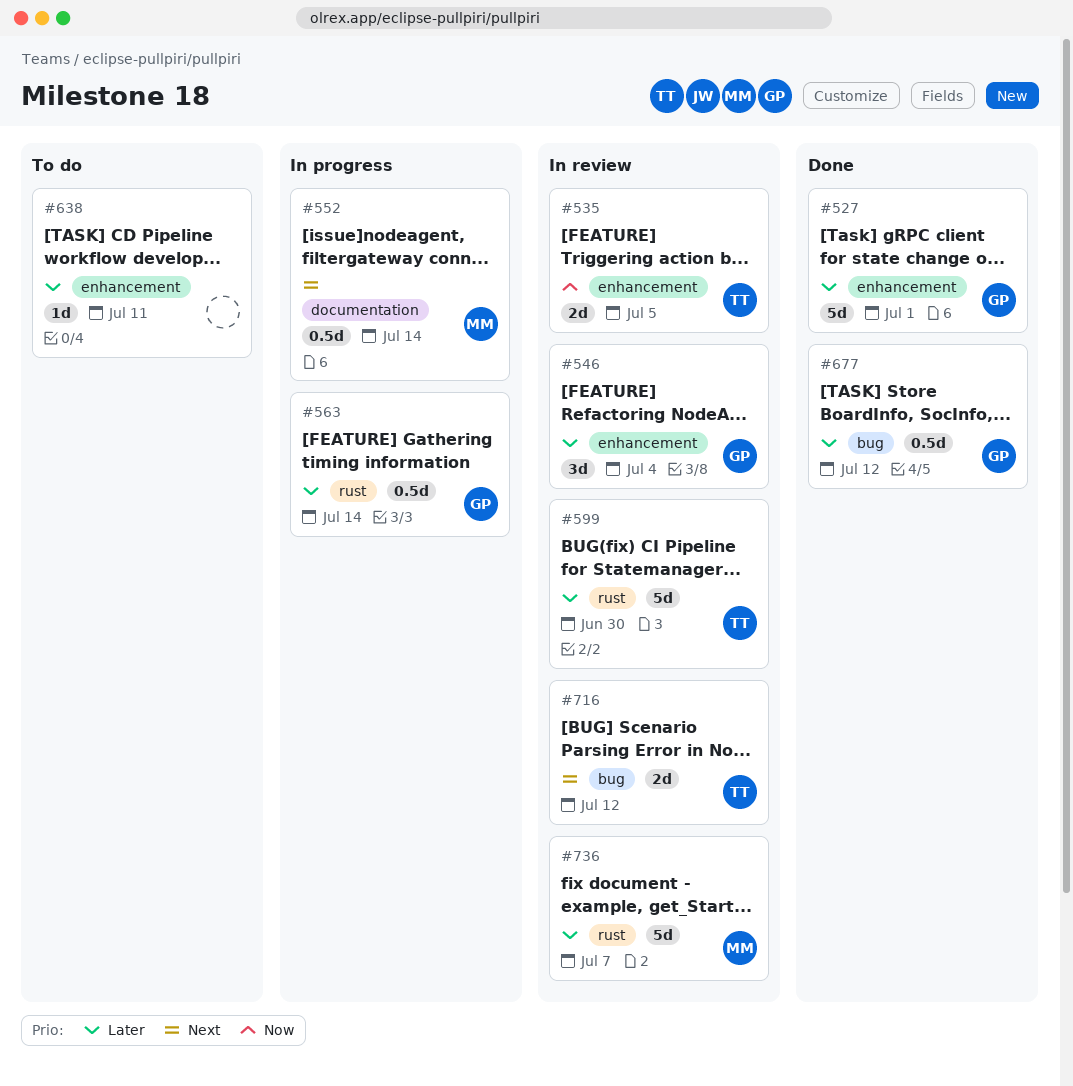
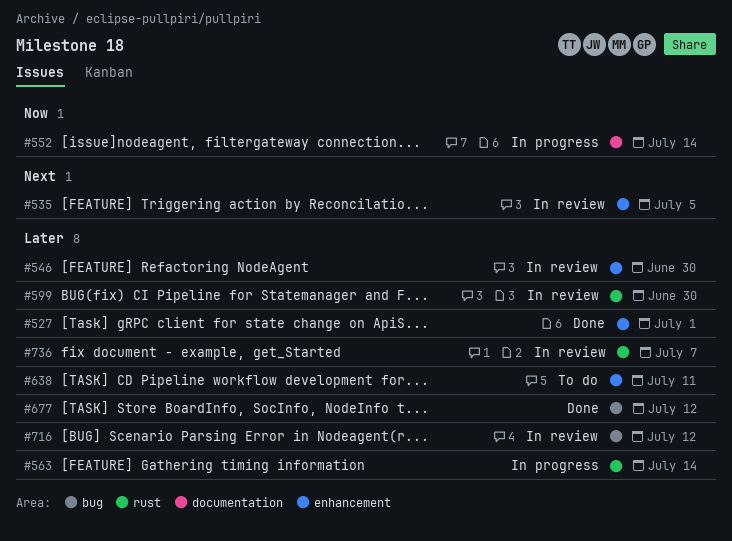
#535, priority: Now -> Next
#546, due: Jul 4 -> Jun 30
#552, priority: Next -> Now
#716, priority: Next -> Later

